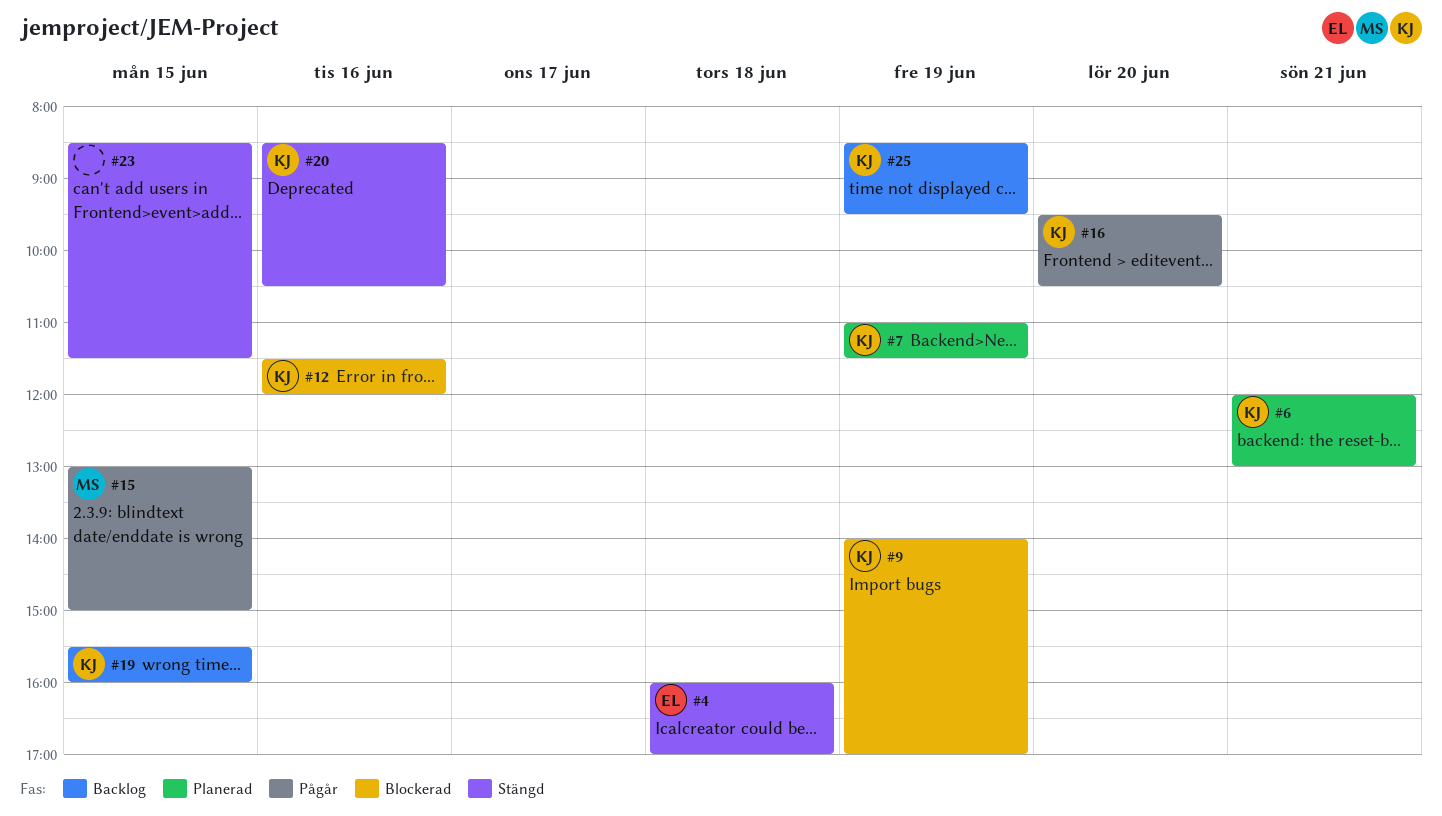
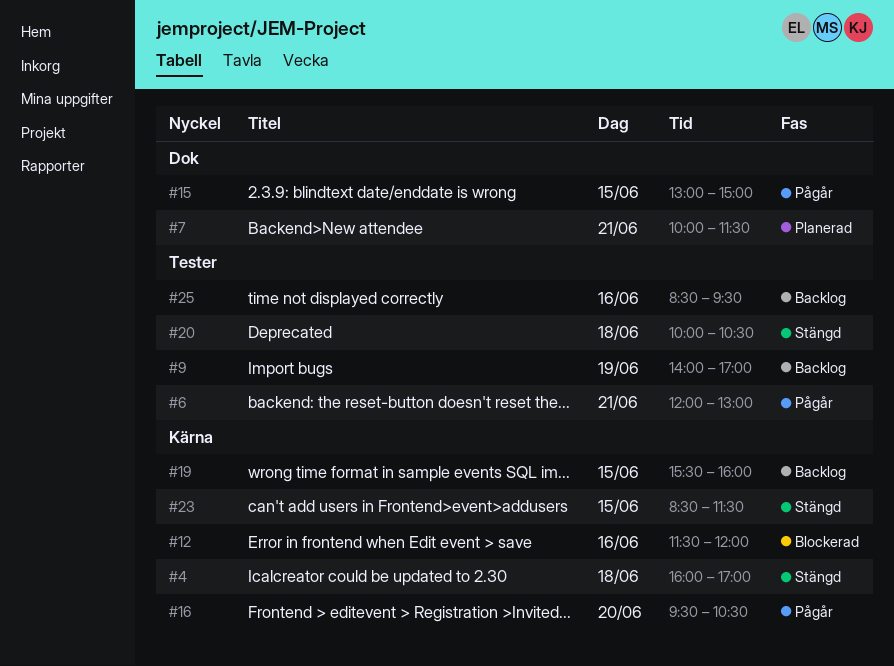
#6, status: Planerad -> Pågår
#7, day: Jun 19 -> Jun 21
#7, begins: 11:00 -> 10:00
#9, status: Blockerad -> Backlog
#20, day: Jun 16 -> Jun 18
#20, begins: 08:30 -> 10:00
#25, day: Jun 19 -> Jun 16

